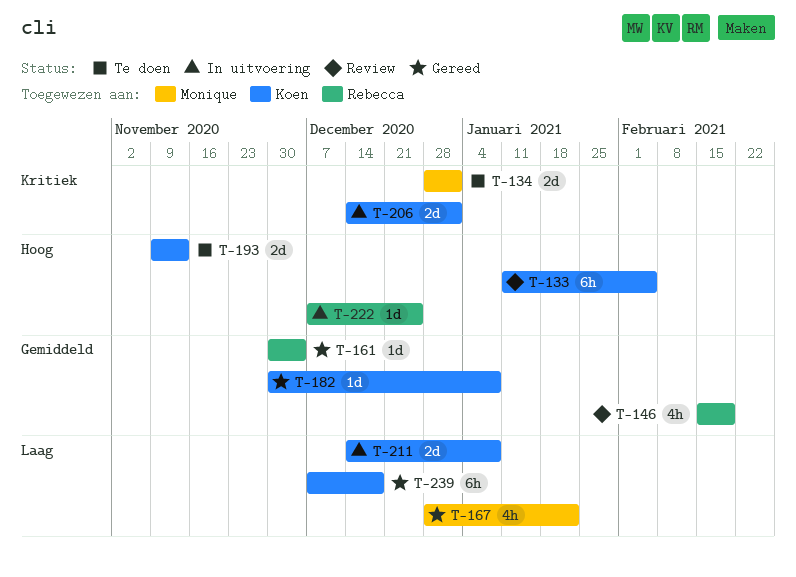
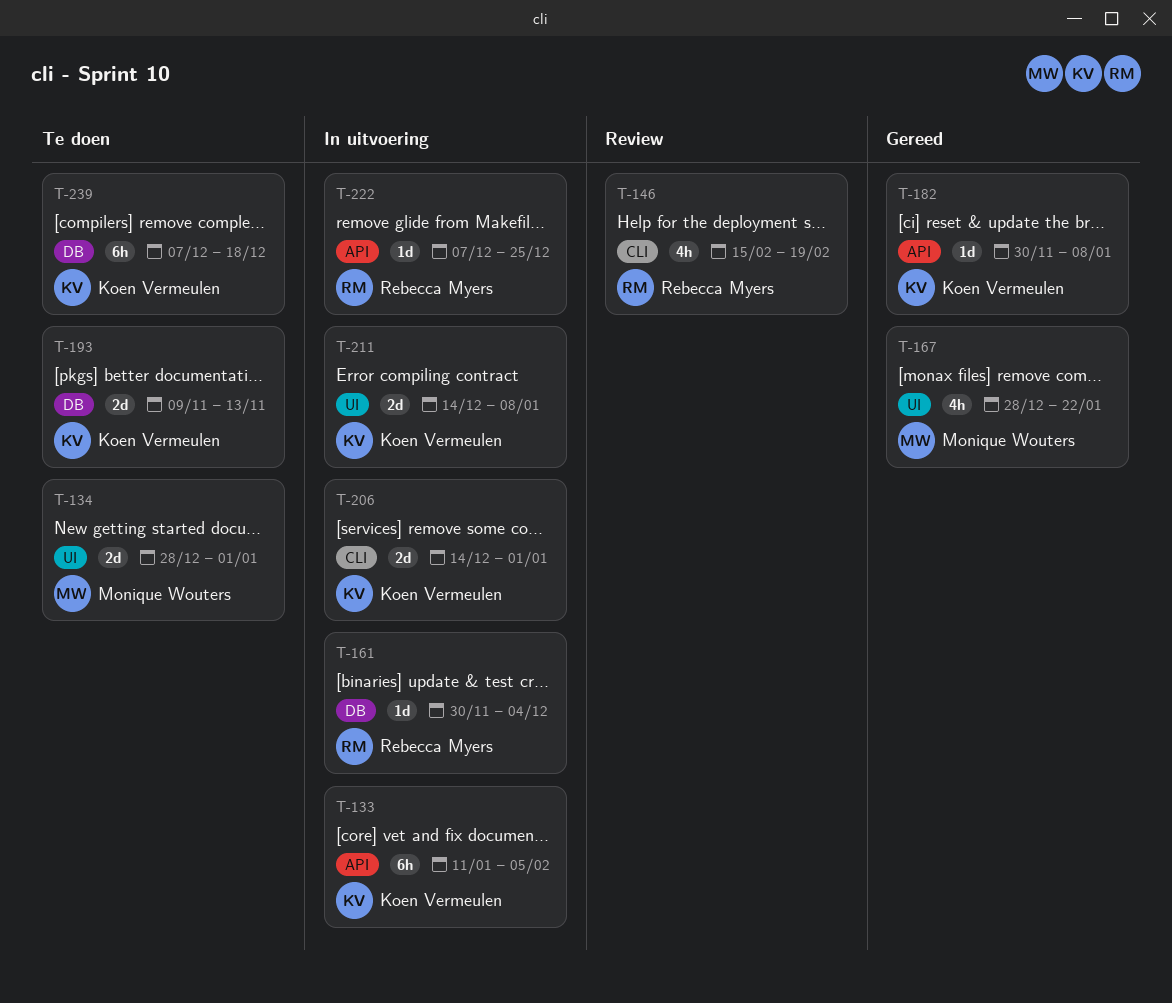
T-133, status: Review -> In uitvoering
T-161, status: Gereed -> In uitvoering
T-239, status: Gereed -> Te doen

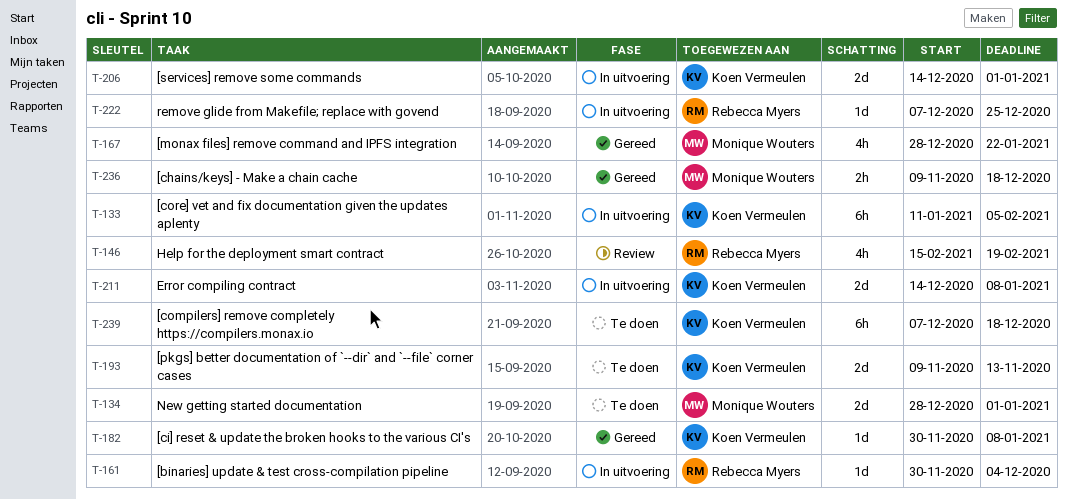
T-236: none -> present

